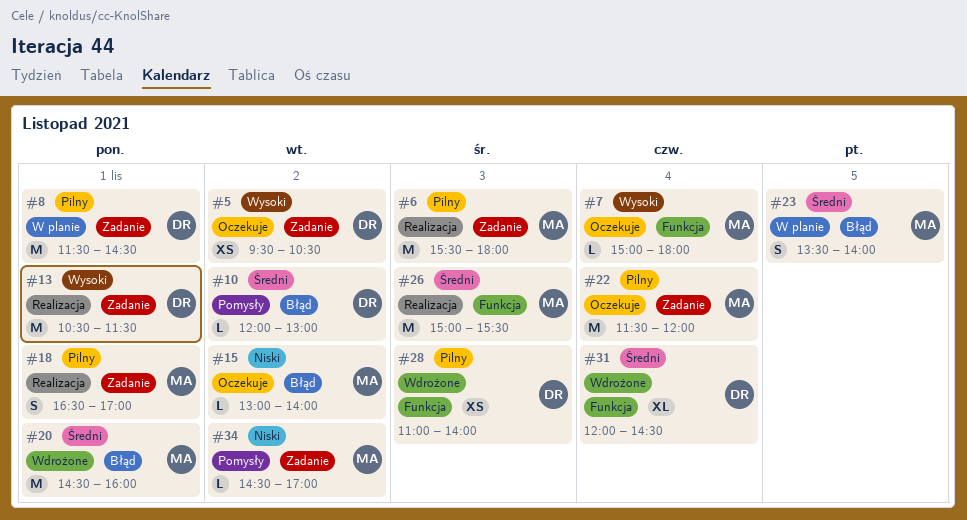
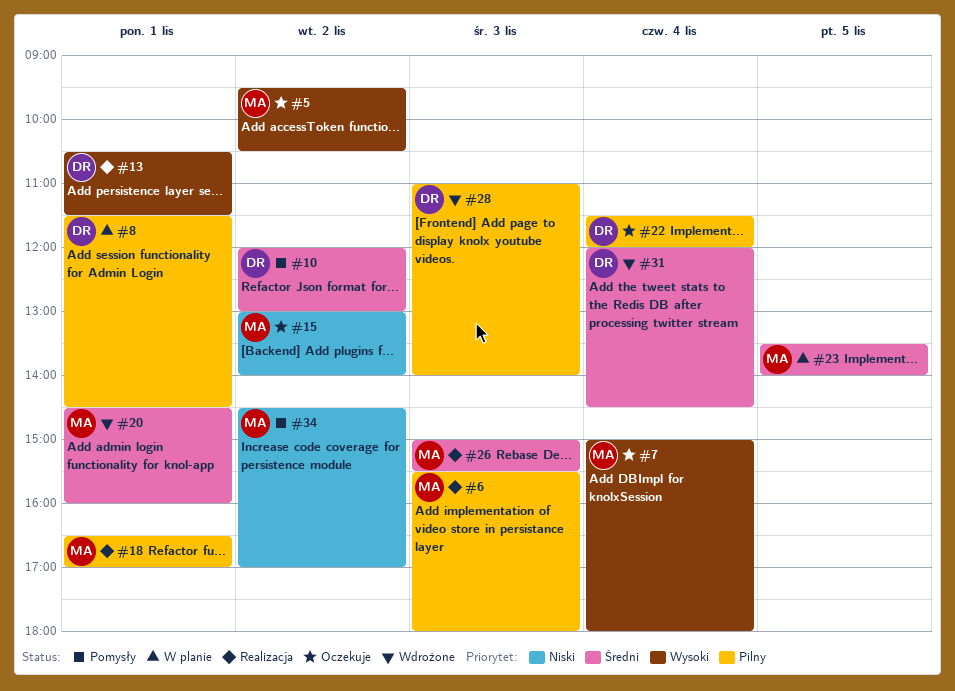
#5, owner: DR -> MA
#22, owner: MA -> DR

